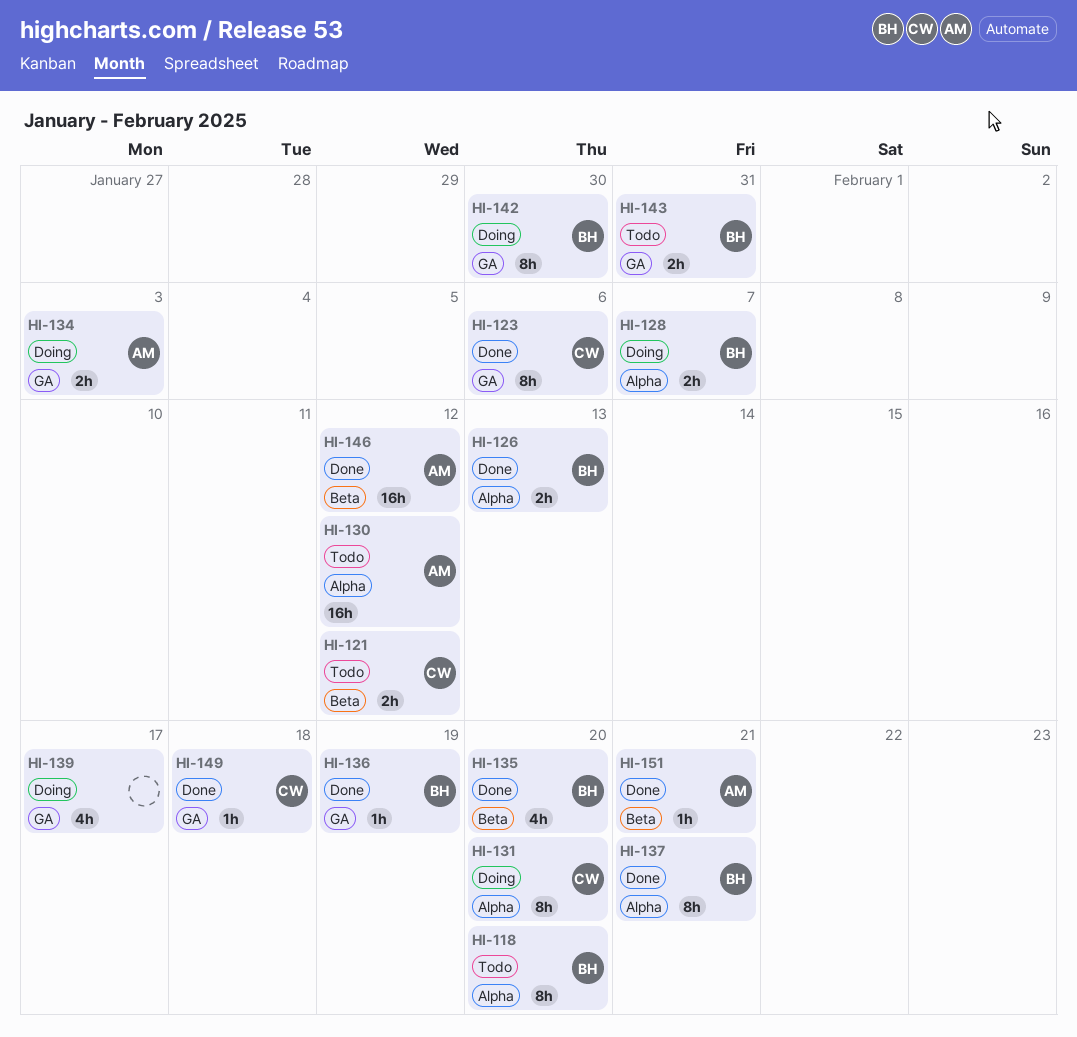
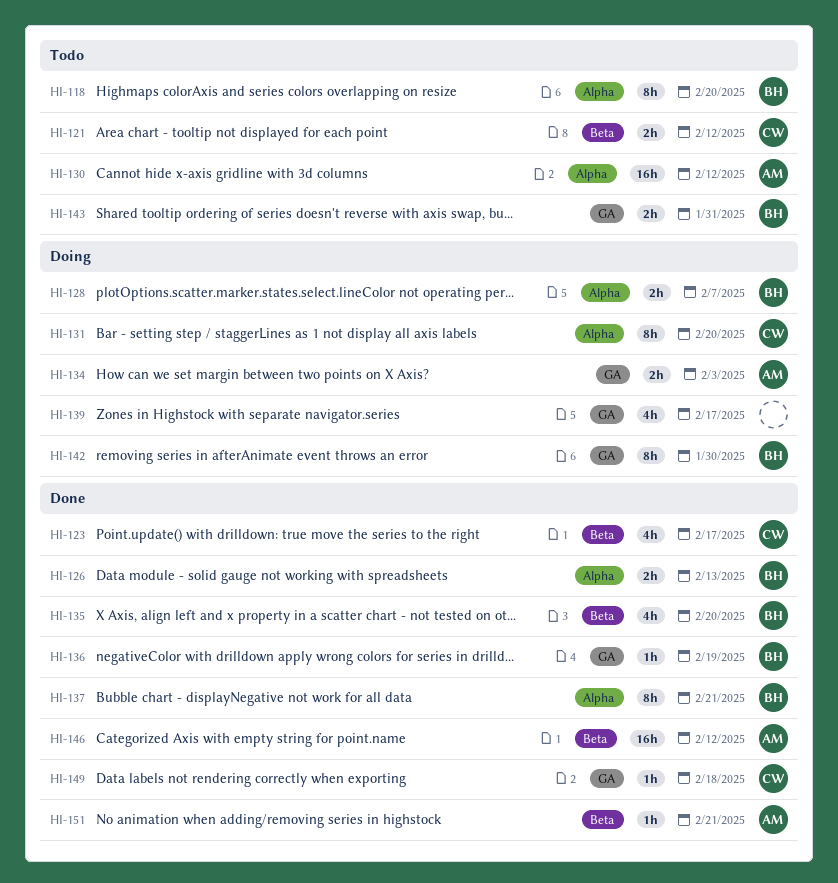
HI-123, label: GA -> Beta
HI-123, estimate: 8h -> 4h
HI-123, due: Feb 6 -> Feb 17

